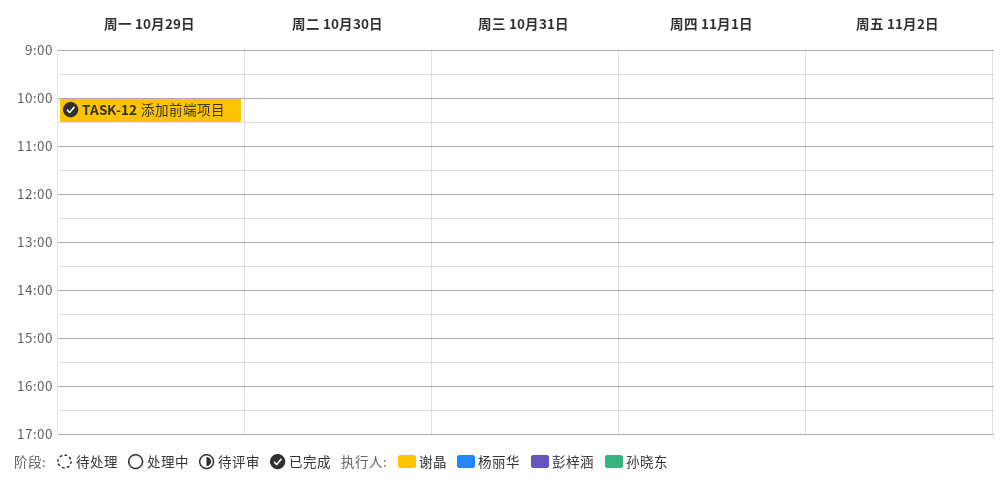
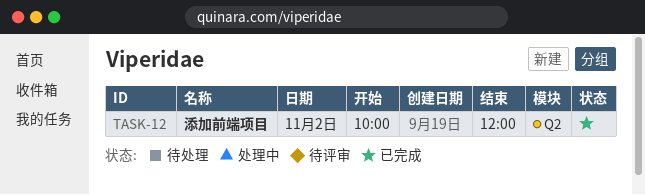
TASK-12, day: Oct 29 -> Nov 2
TASK-12, ends: 10:30 -> 12:00

